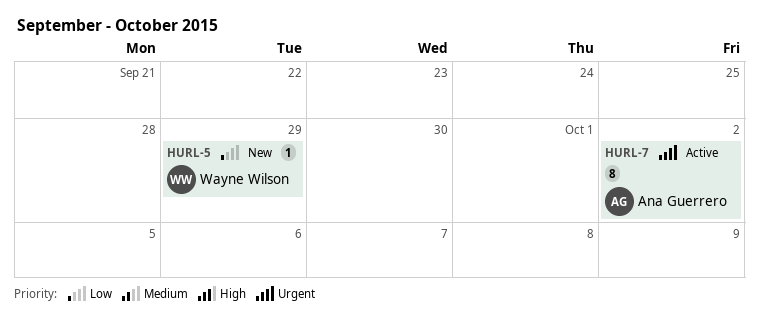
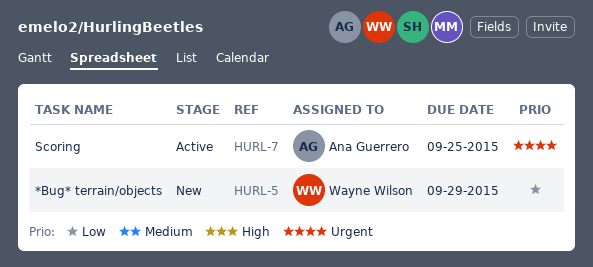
HURL-7, due: Oct 2 -> Sep 25

